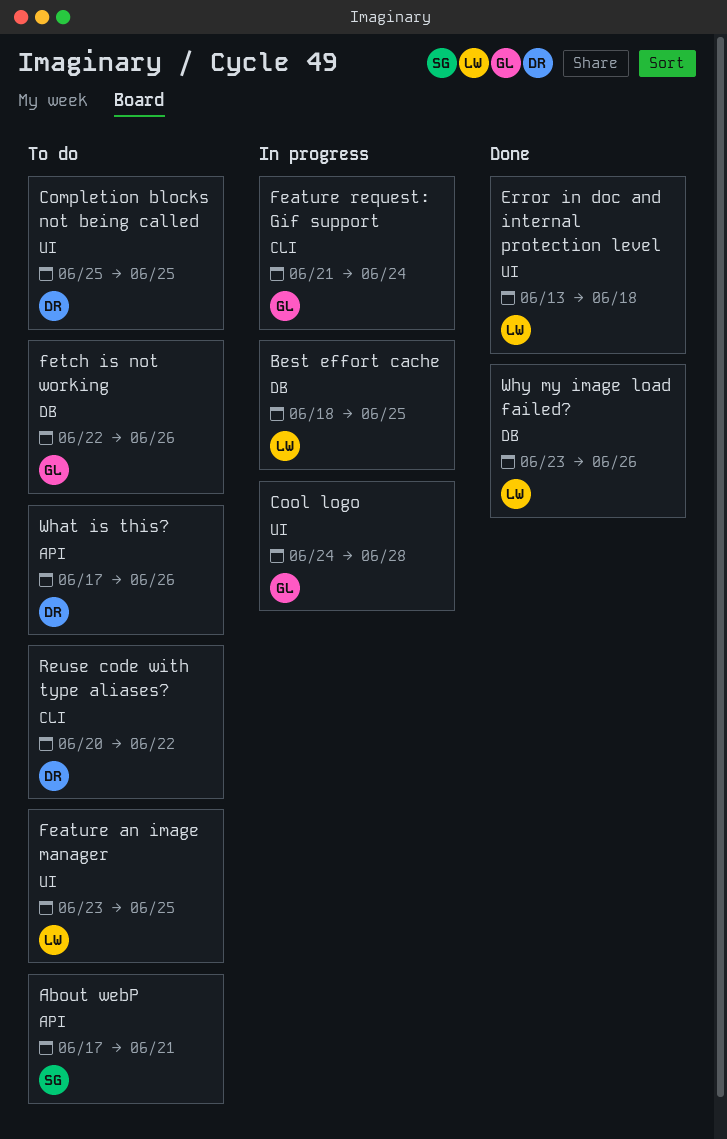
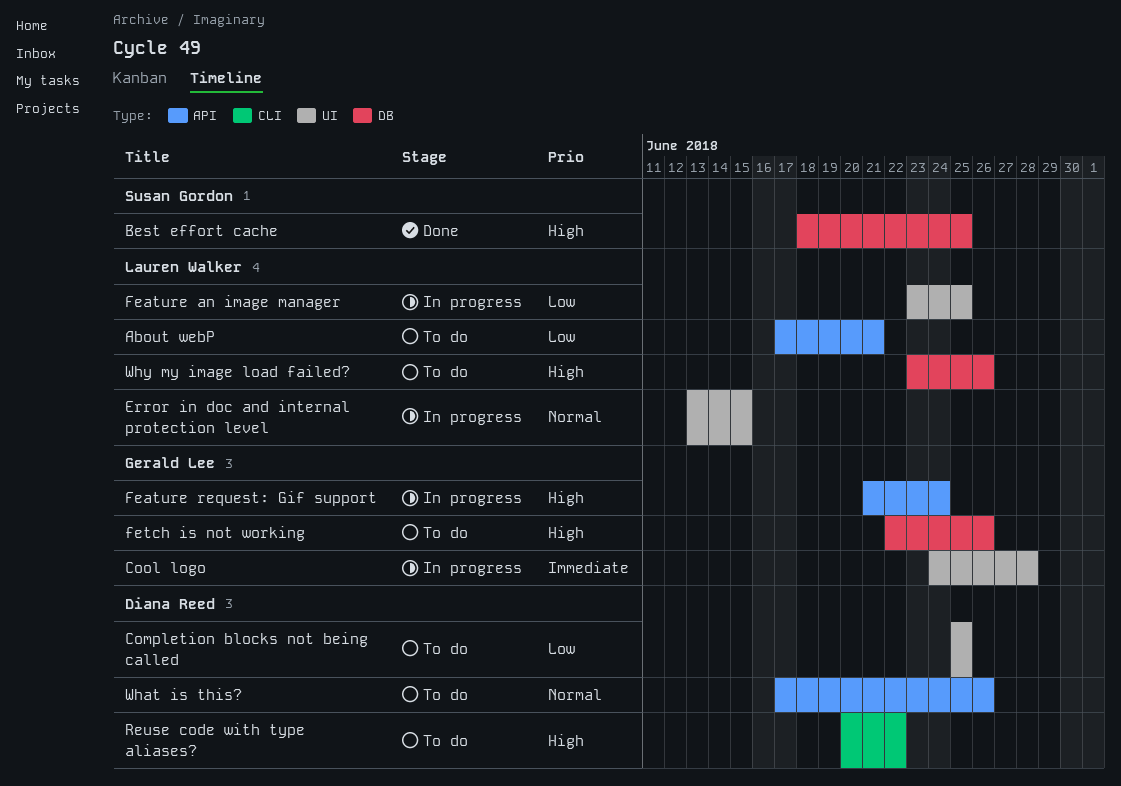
About webP, owner: Susan Gordon -> Lauren Walker
Best effort cache, status: In progress -> Done
Best effort cache, owner: Lauren Walker -> Susan Gordon
Error in doc and internal protection level, status: Done -> In progress
Error in doc and internal protection level, due: Jun 18 -> Jun 15
Feature an image manager, status: To do -> In progress
Feature request: Gif support, label: CLI -> API
Why my image load failed?, status: Done -> To do

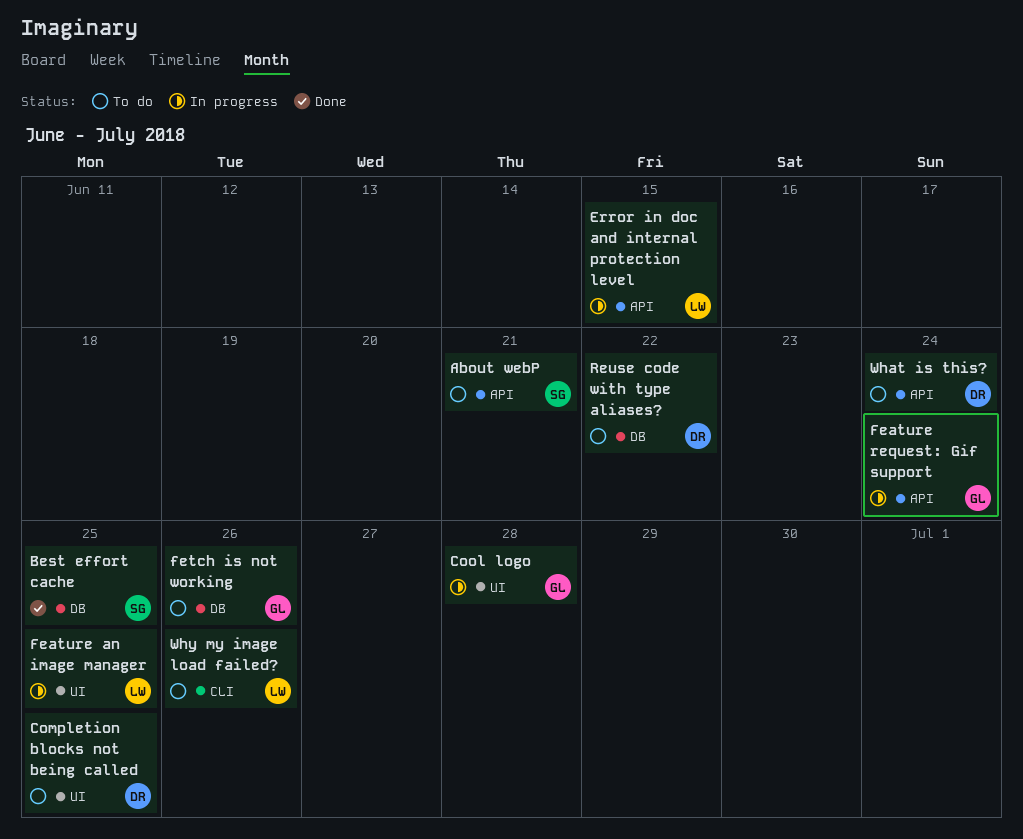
About webP, owner: Lauren Walker -> Susan Gordon
Error in doc and internal protection level, label: UI -> API
Reuse code with type aliases?, label: CLI -> DB
What is this?, due: Jun 26 -> Jun 24
Why my image load failed?, label: DB -> CLI

